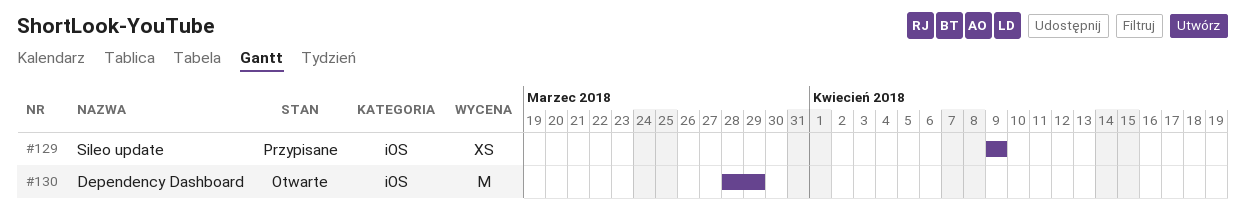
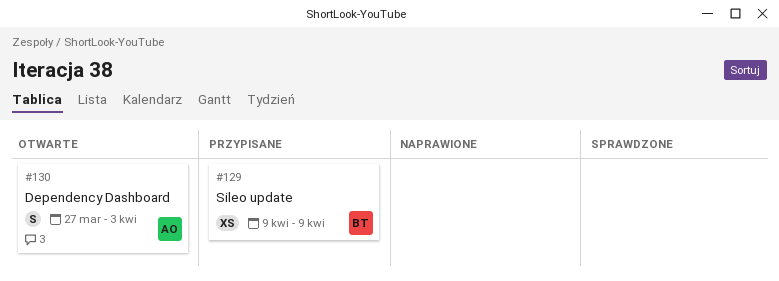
#130, estimate: M -> S
#130, start: Mar 28 -> Mar 27
#130, due: Mar 29 -> Apr 3

